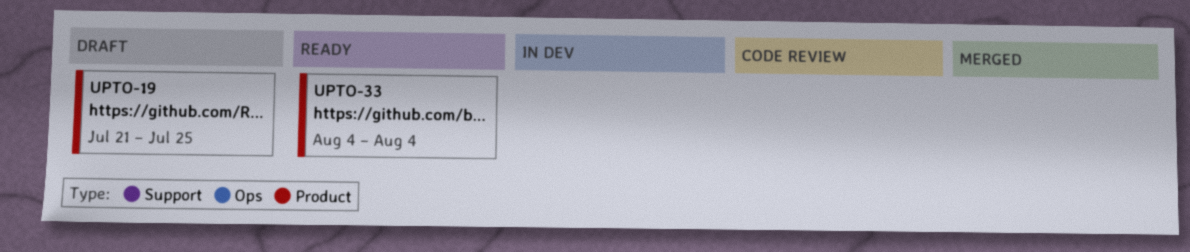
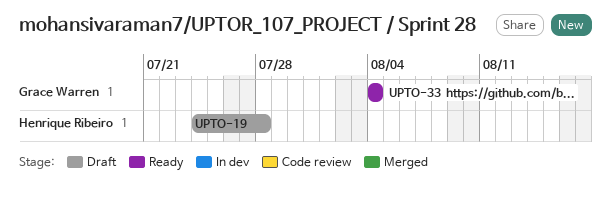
UPTO-19, start: Jul 21 -> Jul 24
UPTO-19, due: Jul 25 -> Jul 28

